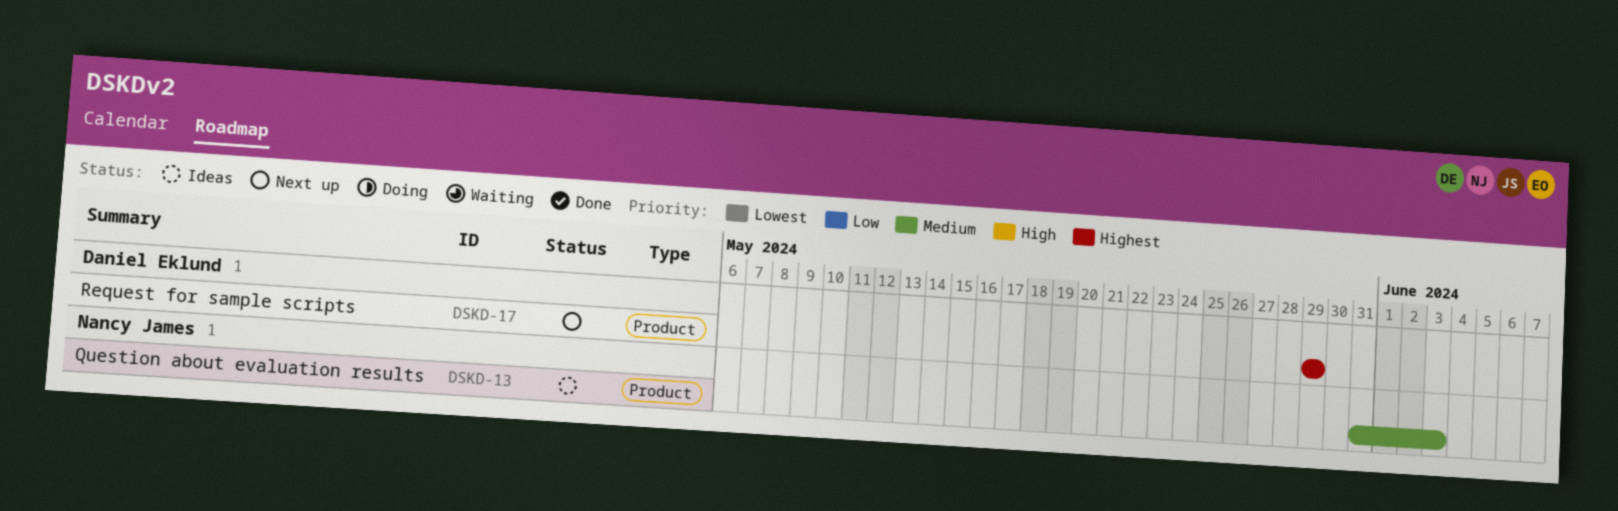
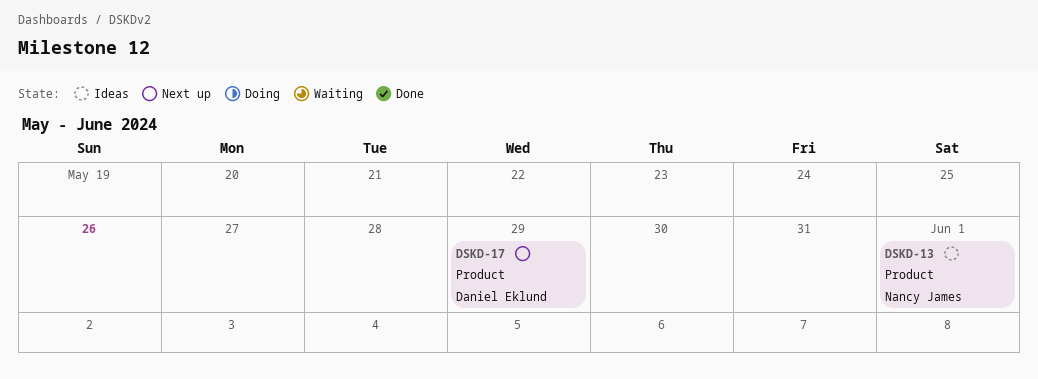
DSKD-13, due: Jun 3 -> Jun 1

